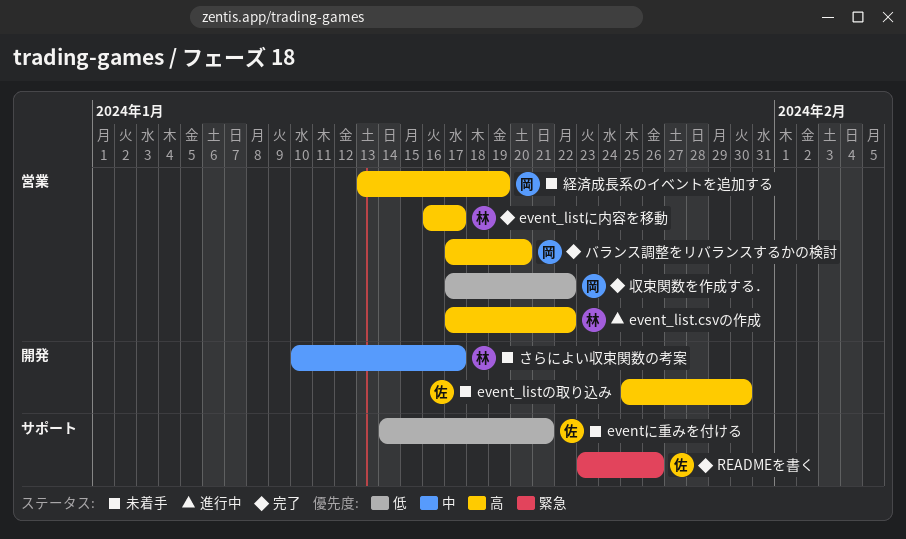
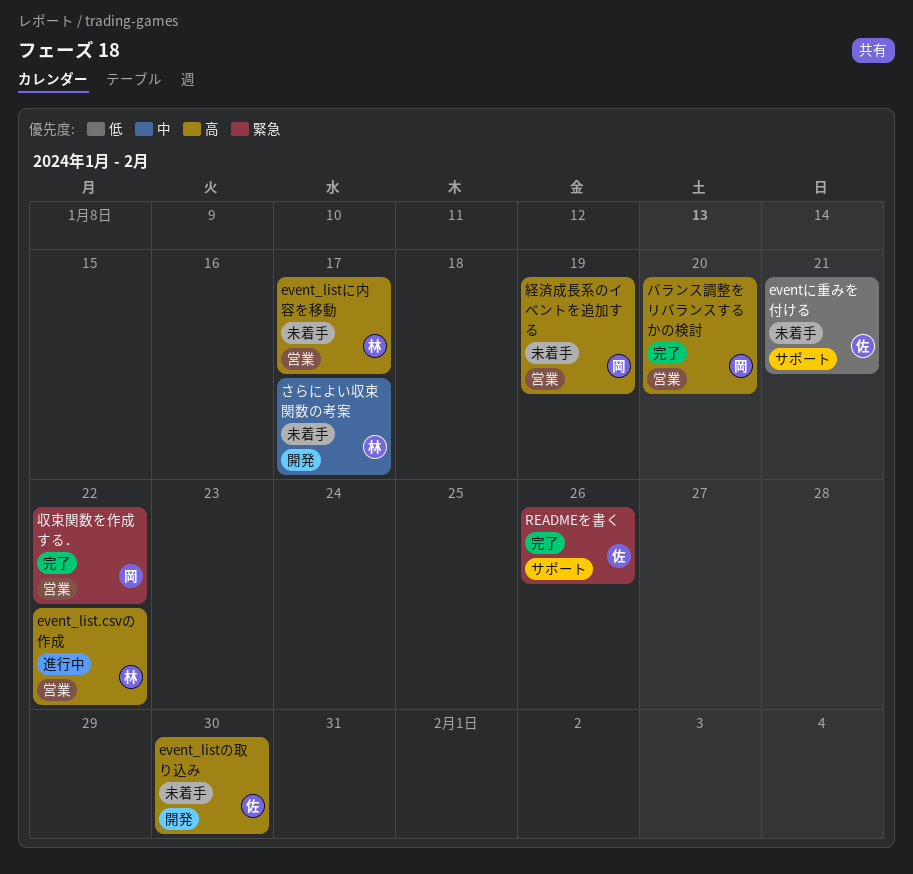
event_listに内容を移動, status: 完了 -> 未着手
収束関数を作成する．, priority: 低 -> 緊急

